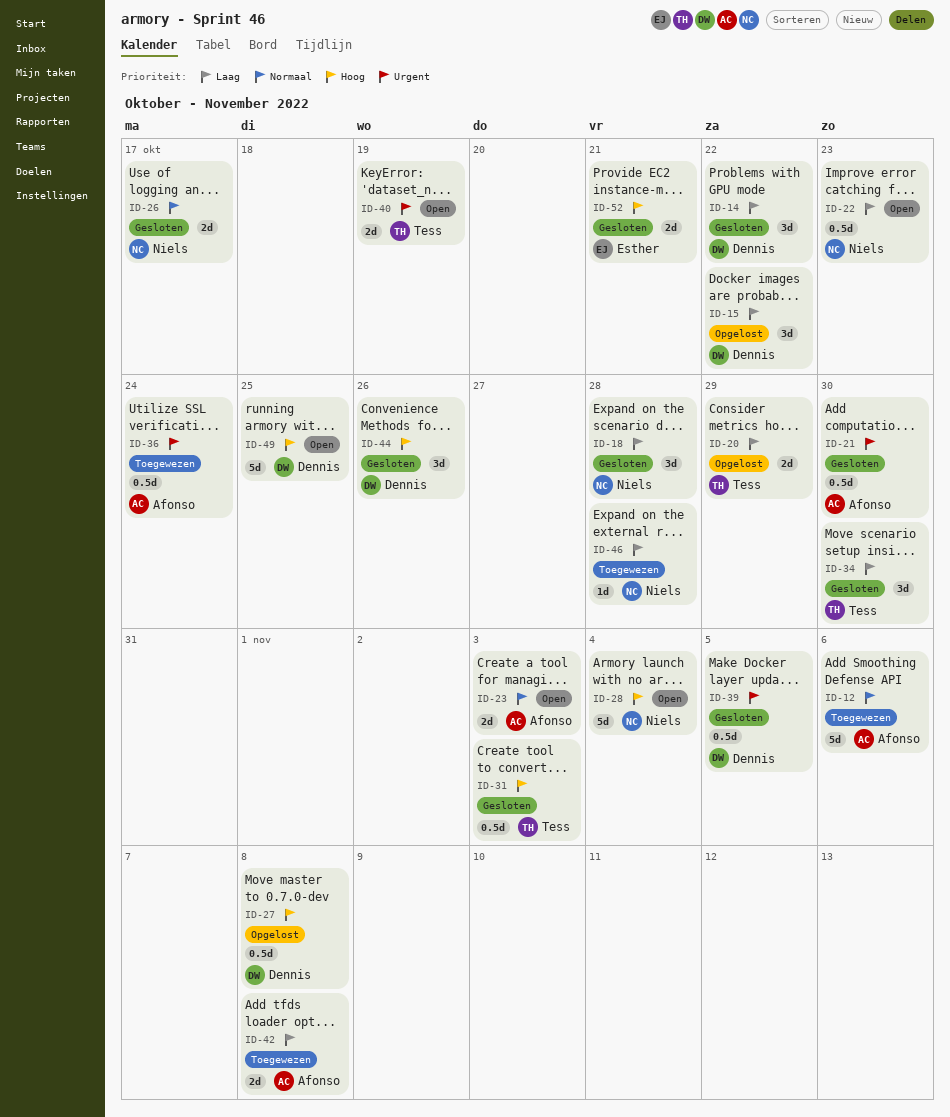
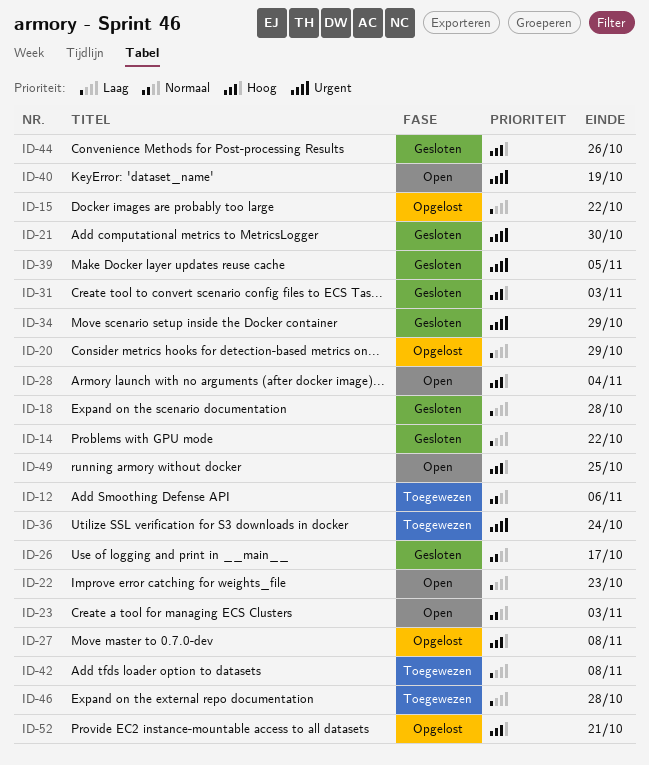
ID-34, priority: Laag -> Urgent
ID-34, due: Oct 30 -> Oct 29
ID-52, status: Gesloten -> Opgelost

